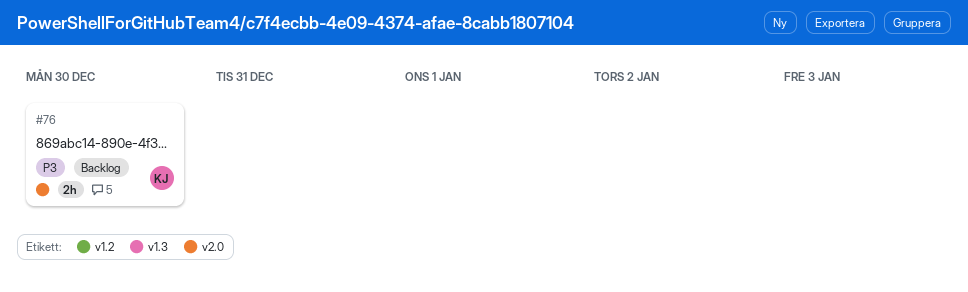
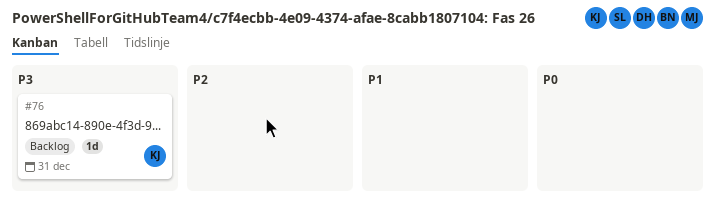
#76, estimate: 2h -> 1d
#76, due: Dec 30 -> Dec 31

